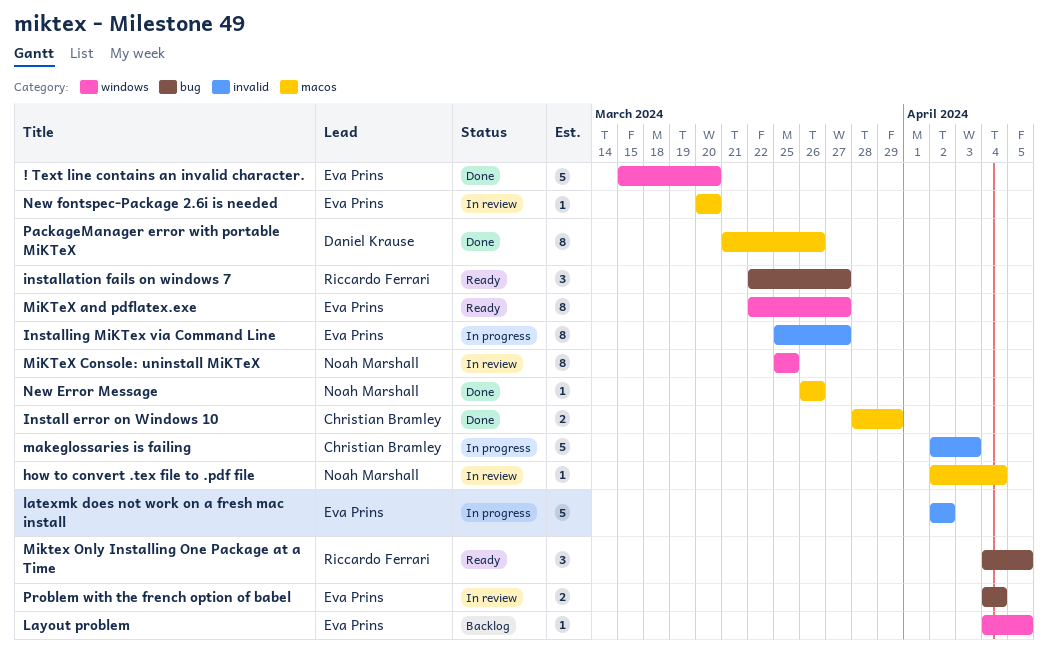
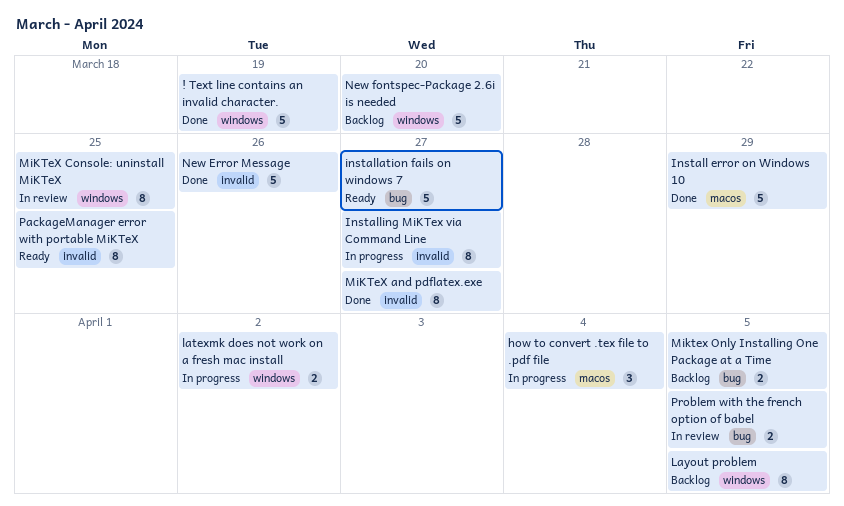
! Text line contains an invalid character., due: Mar 20 -> Mar 19
how to convert .tex file to .pdf file, status: In review -> In progress
how to convert .tex file to .pdf file, estimate: 1 -> 3
Install error on Windows 10, estimate: 2 -> 5
installation fails on windows 7, estimate: 3 -> 5
latexmk does not work on a fresh mac install, label: invalid -> windows
latexmk does not work on a fresh mac install, estimate: 5 -> 2
Layout problem, estimate: 1 -> 8
makeglossaries is failing: present -> none
MiKTeX and pdflatex.exe, status: Ready -> Done
MiKTeX and pdflatex.exe, label: windows -> invalid
Miktex Only Installing One Package at a Time, status: Ready -> Backlog
Miktex Only Installing One Package at a Time, estimate: 3 -> 2
New Error Message, label: macos -> invalid
New Error Message, estimate: 1 -> 5
New fontspec-Package 2.6i is needed, status: In review -> Backlog
New fontspec-Package 2.6i is needed, label: macos -> windows
New fontspec-Package 2.6i is needed, estimate: 1 -> 5
PackageManager error with portable MiKTeX, status: Done -> Ready
PackageManager error with portable MiKTeX, label: macos -> invalid
PackageManager error with portable MiKTeX, due: Mar 26 -> Mar 25
Problem with the french option of babel, due: Apr 4 -> Apr 5

